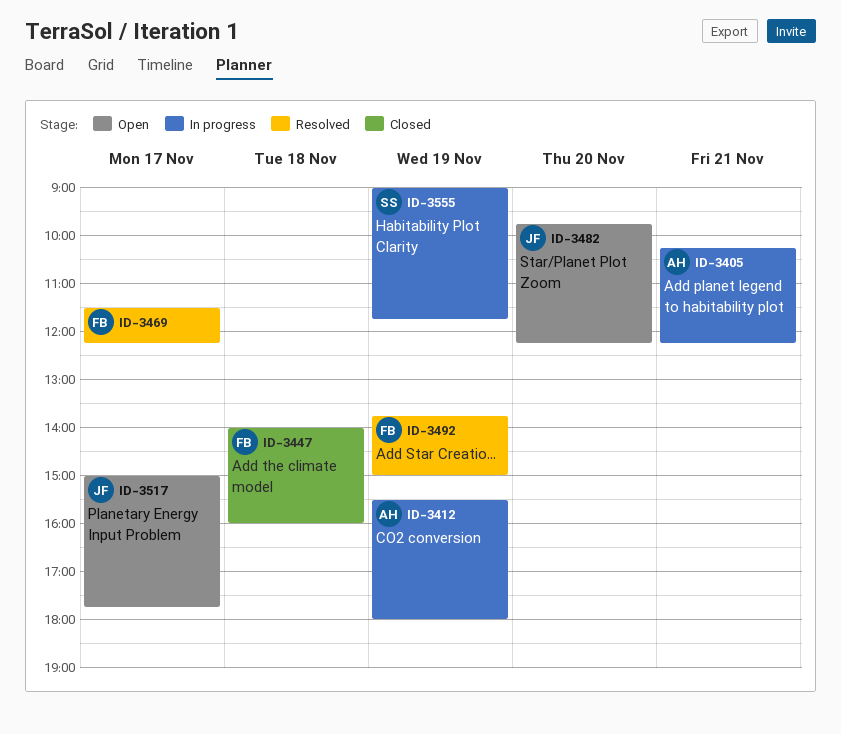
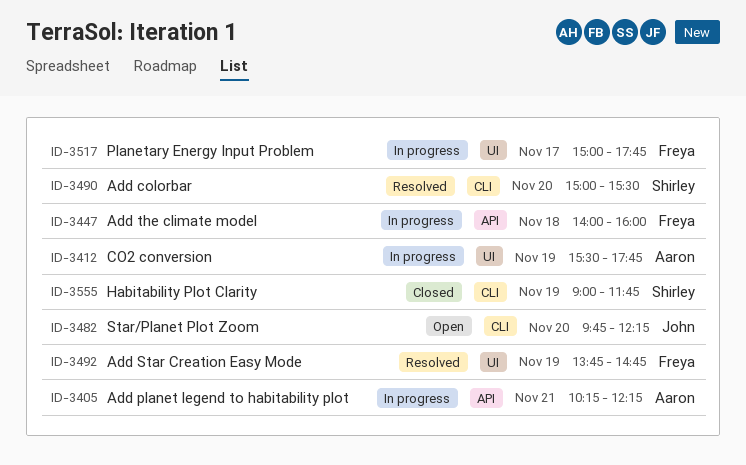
ID-3412, ends: 18:00 -> 17:45
ID-3447, status: Closed -> In progress
ID-3469: present -> none
ID-3490: none -> present
ID-3492, ends: 15:00 -> 14:45
ID-3517, status: Open -> In progress
ID-3517, owner: John -> Freya
ID-3555, status: In progress -> Closed

